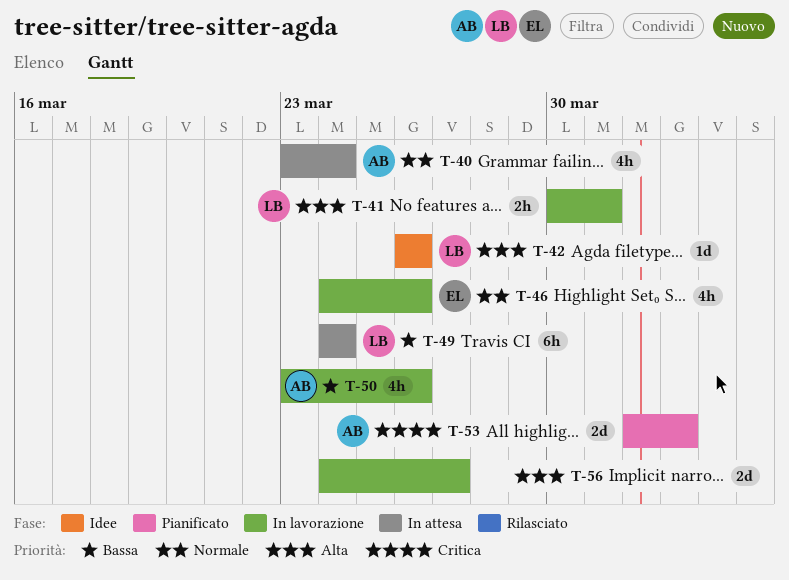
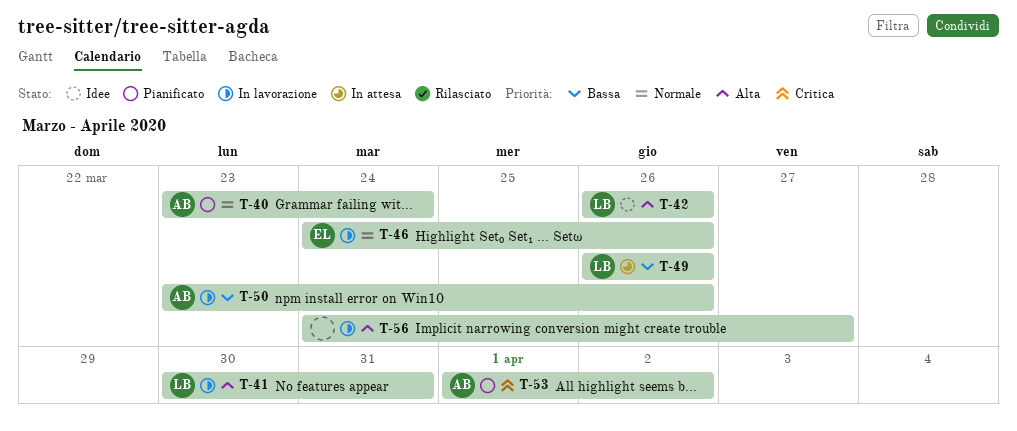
T-40, status: In attesa -> Pianificato
T-49, start: Mar 24 -> Mar 26
T-49, due: Mar 24 -> Mar 26

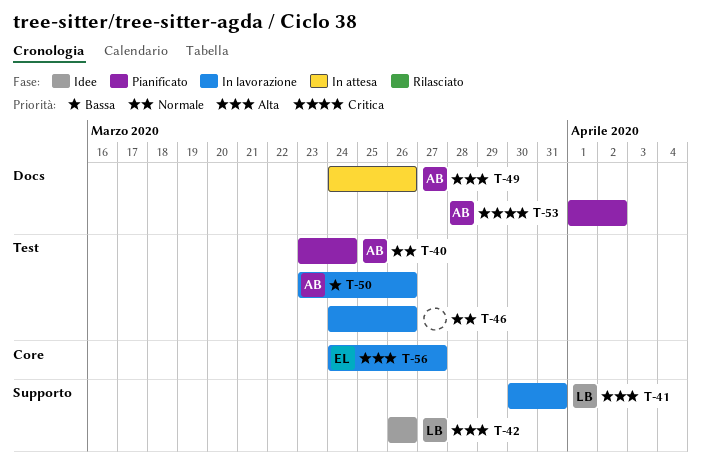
T-46, owner: EL -> none
T-49, owner: LB -> AB
T-49, priority: Bassa -> Alta
T-49, start: Mar 26 -> Mar 24
T-56, owner: none -> EL

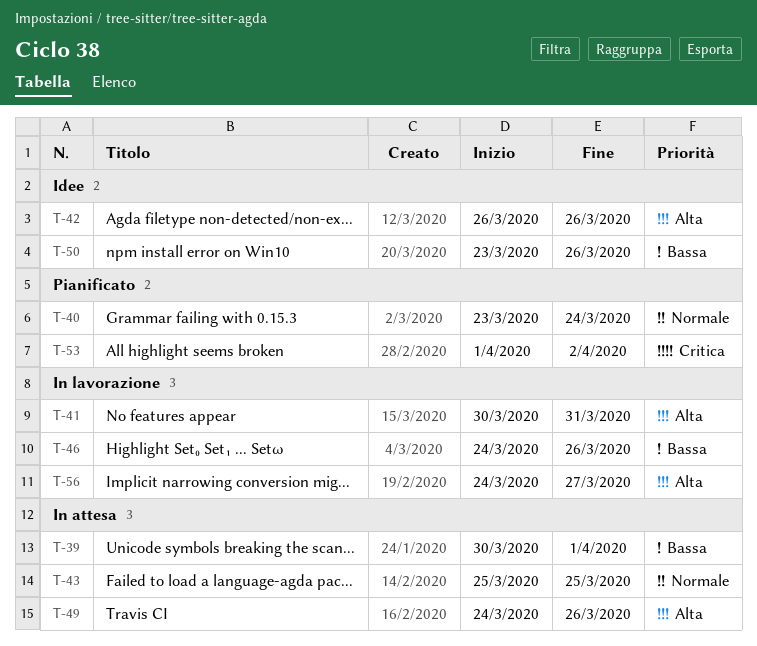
T-39: none -> present
T-43: none -> present
T-46, priority: Normale -> Bassa
T-50, status: In lavorazione -> Idee

